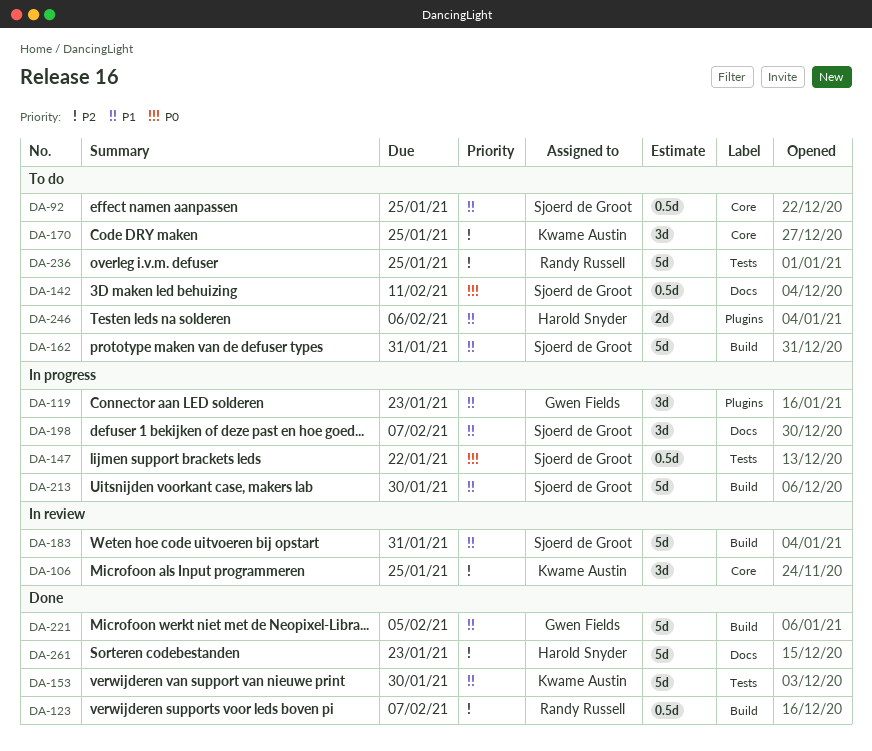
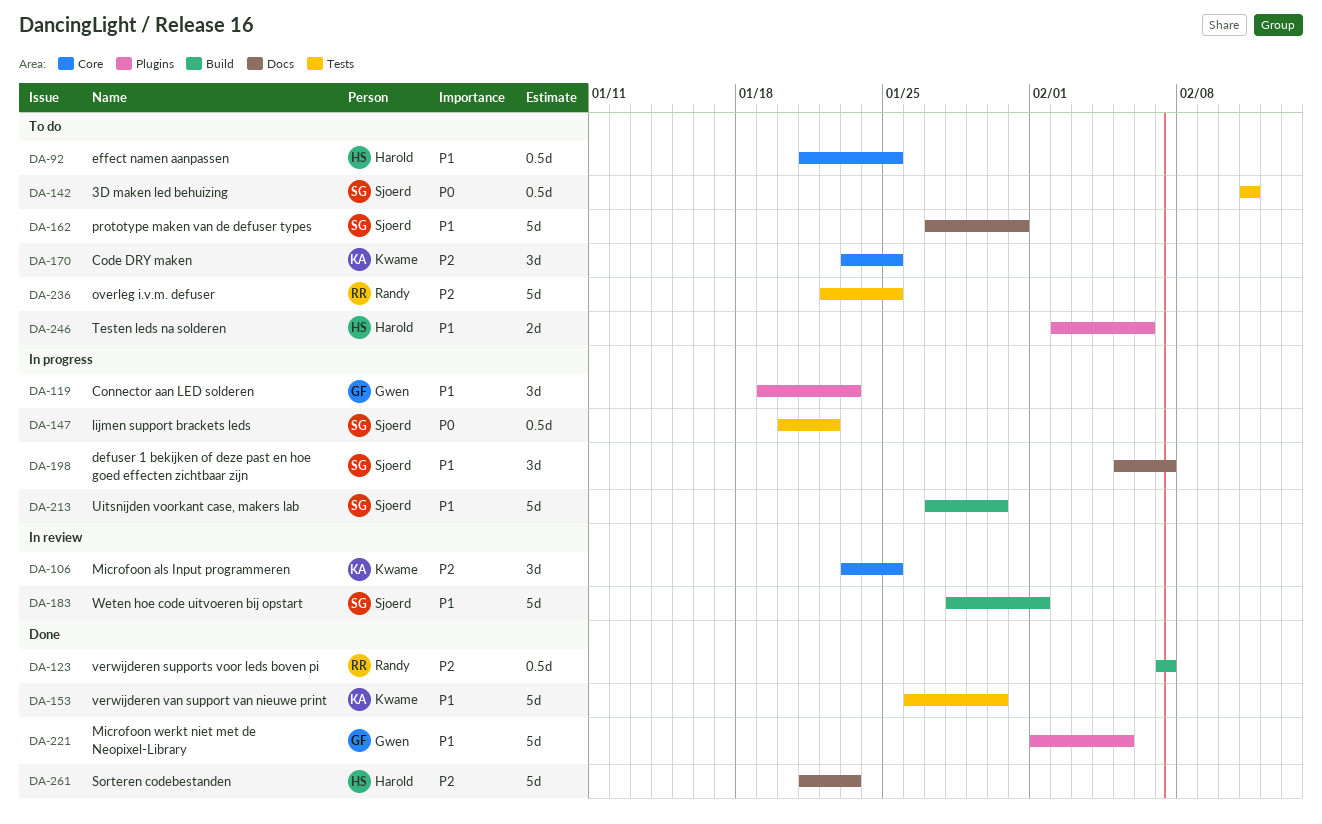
DA-92, owner: Sjoerd de Groot -> Harold Snyder
DA-142, label: Docs -> Tests
DA-162, label: Build -> Docs
DA-183, due: Jan 31 -> Feb 1
DA-221, label: Build -> Plugins

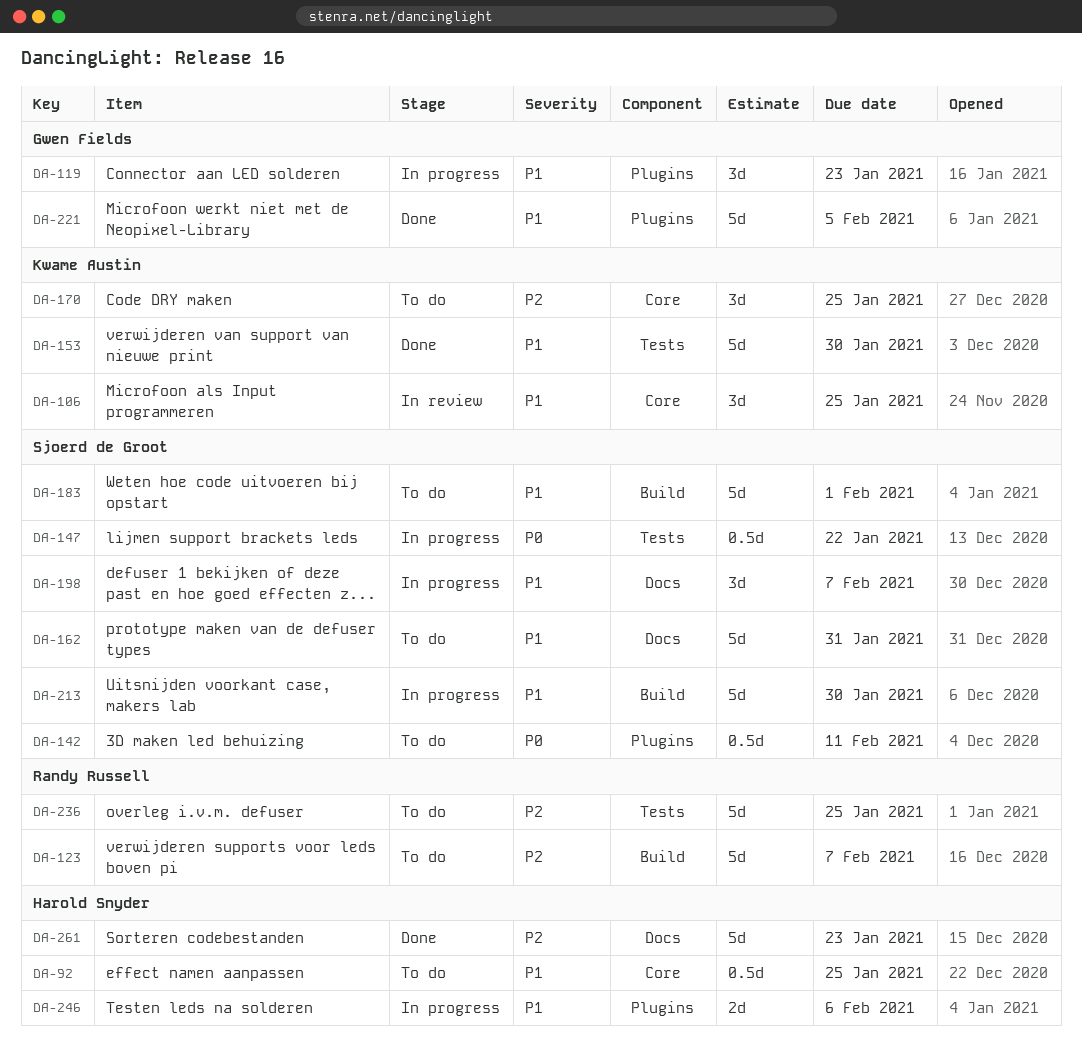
DA-106, priority: P2 -> P1
DA-123, status: Done -> To do
DA-123, estimate: 0.5d -> 5d
DA-142, label: Tests -> Plugins
DA-183, status: In review -> To do
DA-246, status: To do -> In progress

